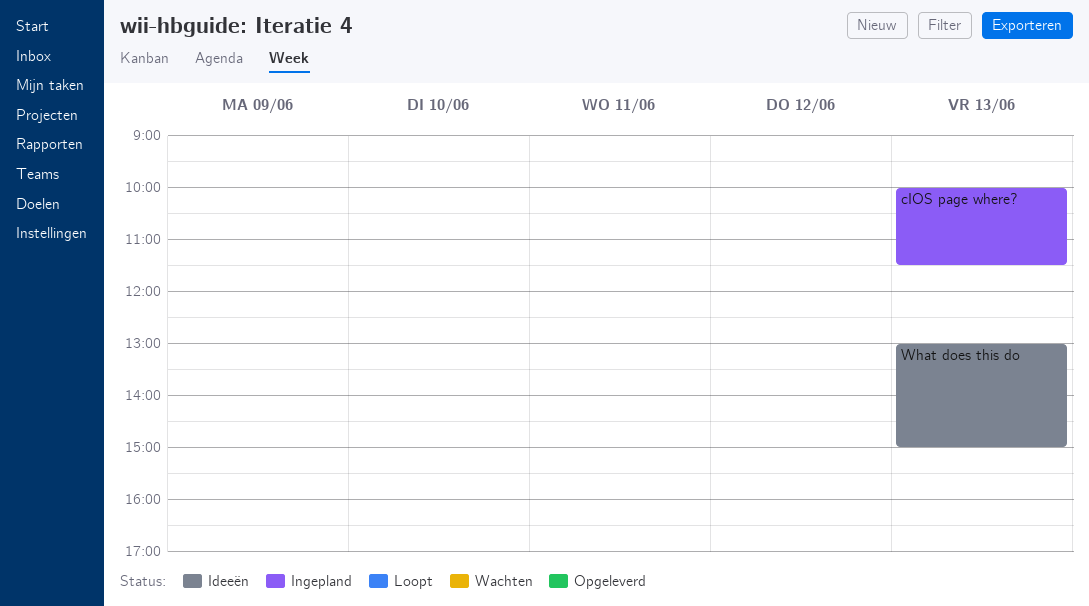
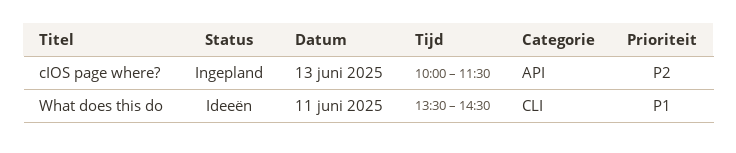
What does this do, day: Jun 13 -> Jun 11
What does this do, begins: 13:00 -> 13:30
What does this do, ends: 15:00 -> 14:30

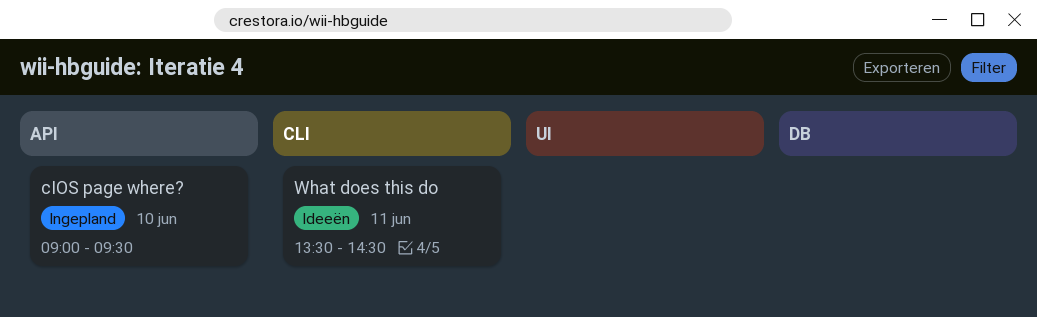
cIOS page where?, day: Jun 13 -> Jun 10
cIOS page where?, begins: 10:00 -> 09:00
cIOS page where?, ends: 11:30 -> 09:30

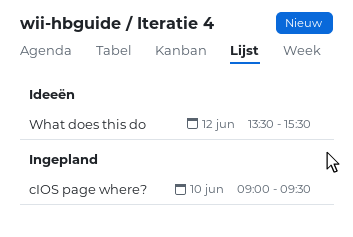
What does this do, day: Jun 11 -> Jun 12
What does this do, ends: 14:30 -> 15:30

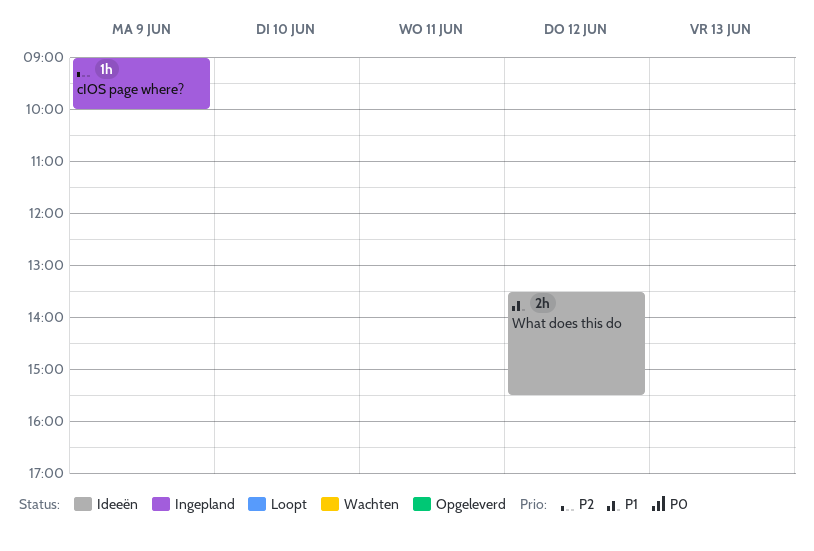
cIOS page where?, day: Jun 10 -> Jun 9
cIOS page where?, ends: 09:30 -> 10:00

